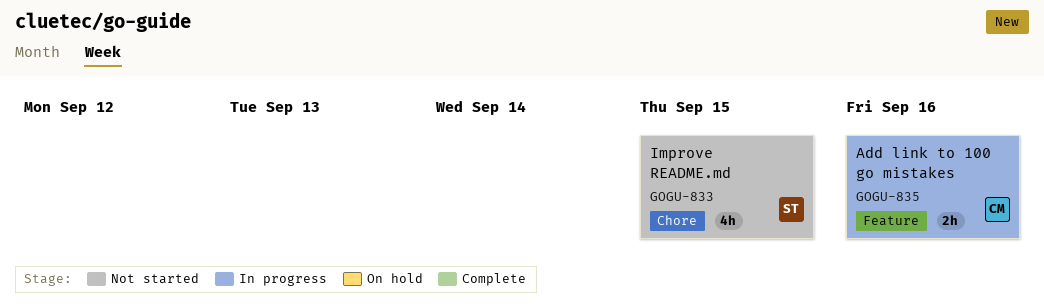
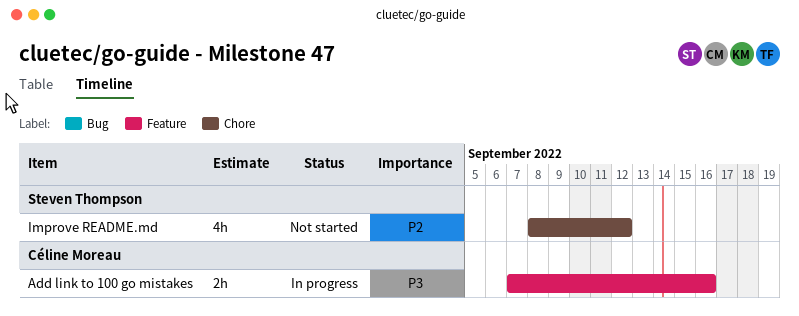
Improve README.md, due: Sep 15 -> Sep 12

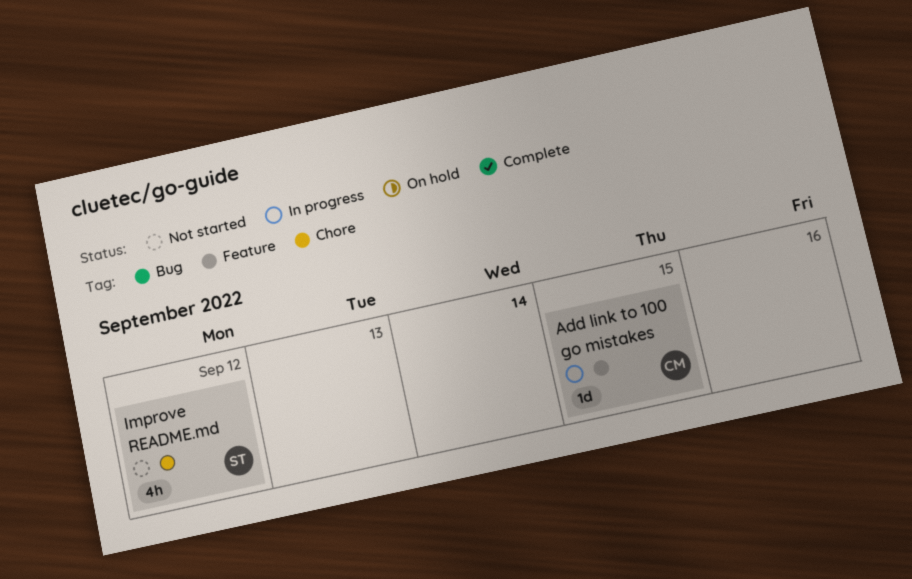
Add link to 100 go mistakes, estimate: 2h -> 1d
Add link to 100 go mistakes, due: Sep 16 -> Sep 15

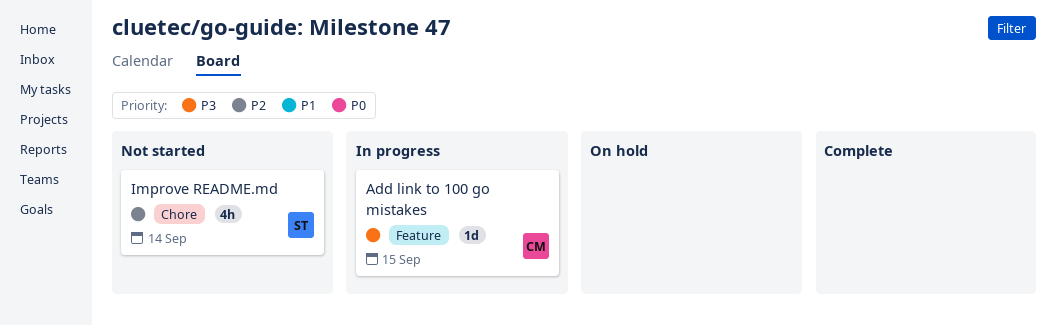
Improve README.md, due: Sep 12 -> Sep 14

